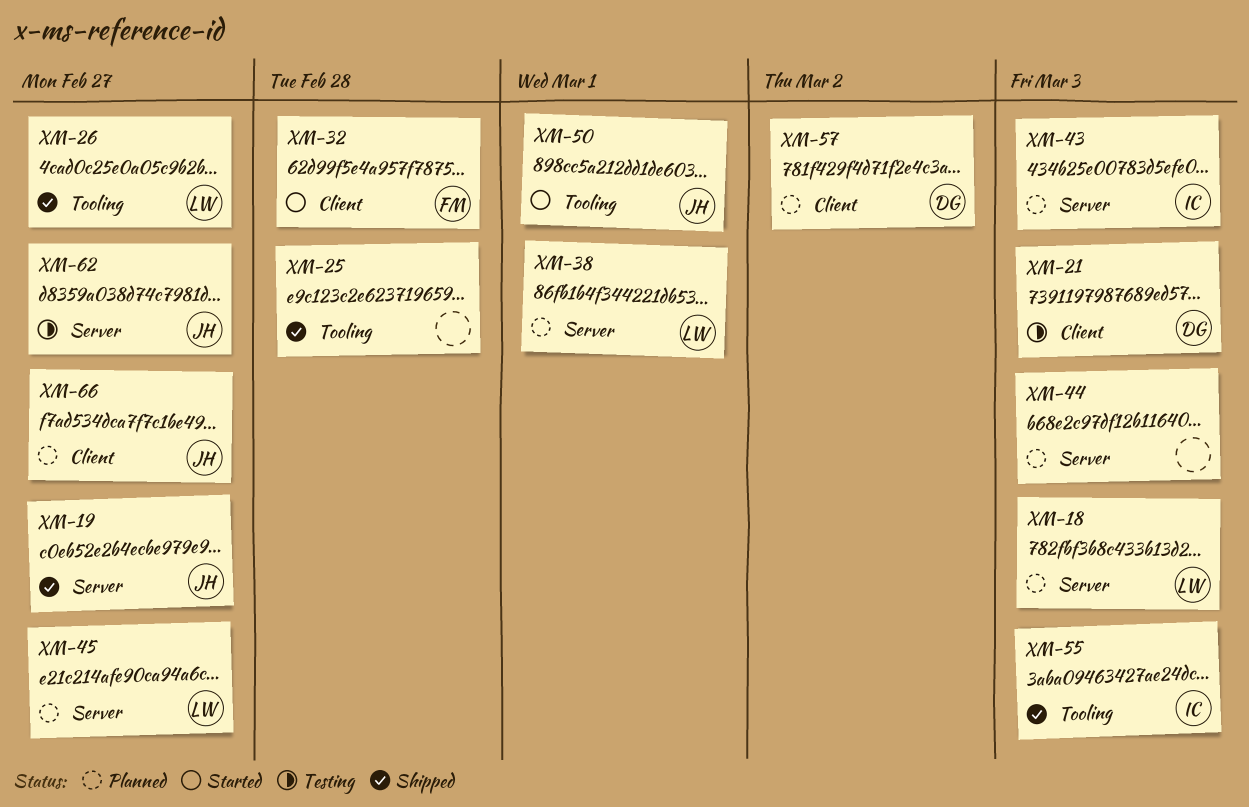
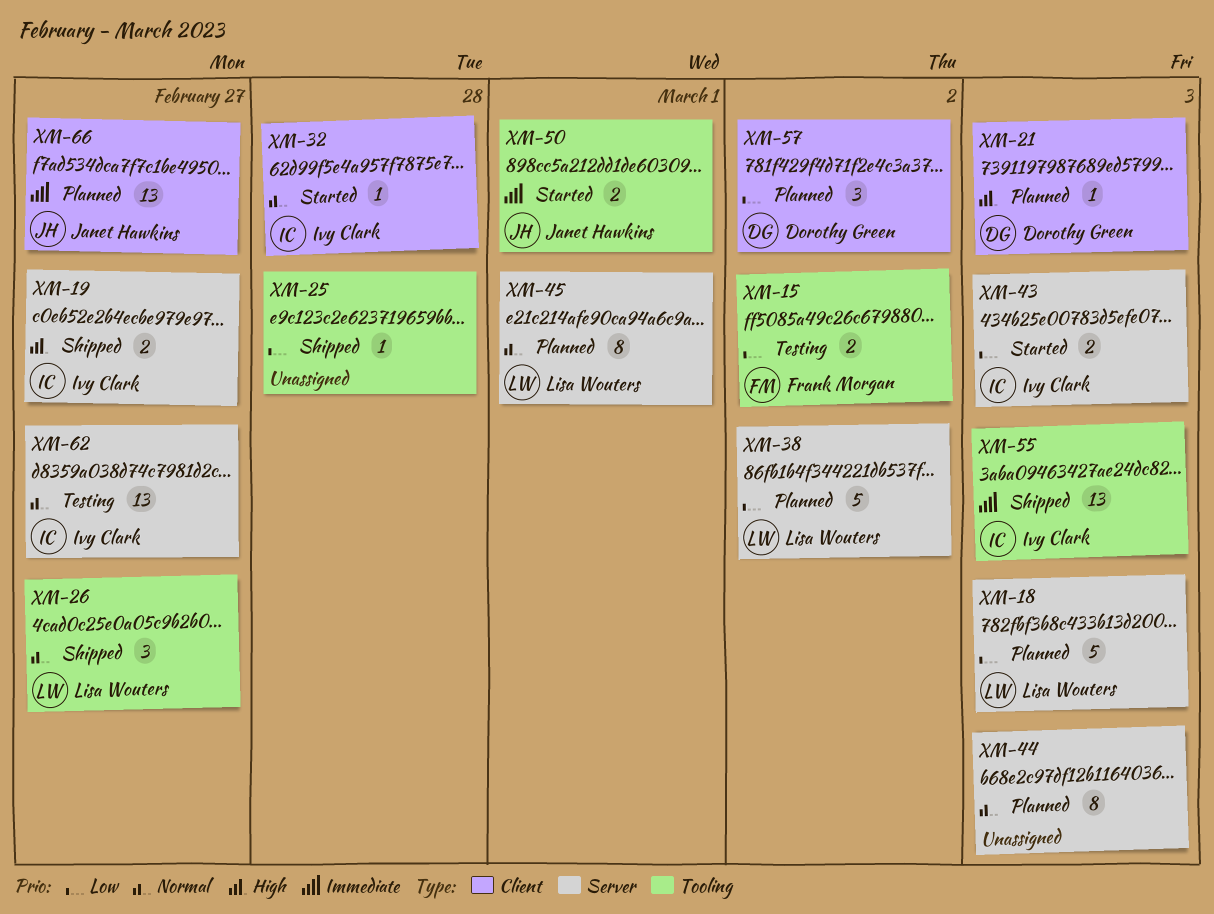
XM-15: none -> present
XM-19, owner: Janet Hawkins -> Ivy Clark
XM-21, status: Testing -> Planned
XM-32, owner: Frank Morgan -> Ivy Clark
XM-38, due: Mar 1 -> Mar 2
XM-43, status: Planned -> Started
XM-45, due: Feb 27 -> Mar 1
XM-62, owner: Janet Hawkins -> Ivy Clark

